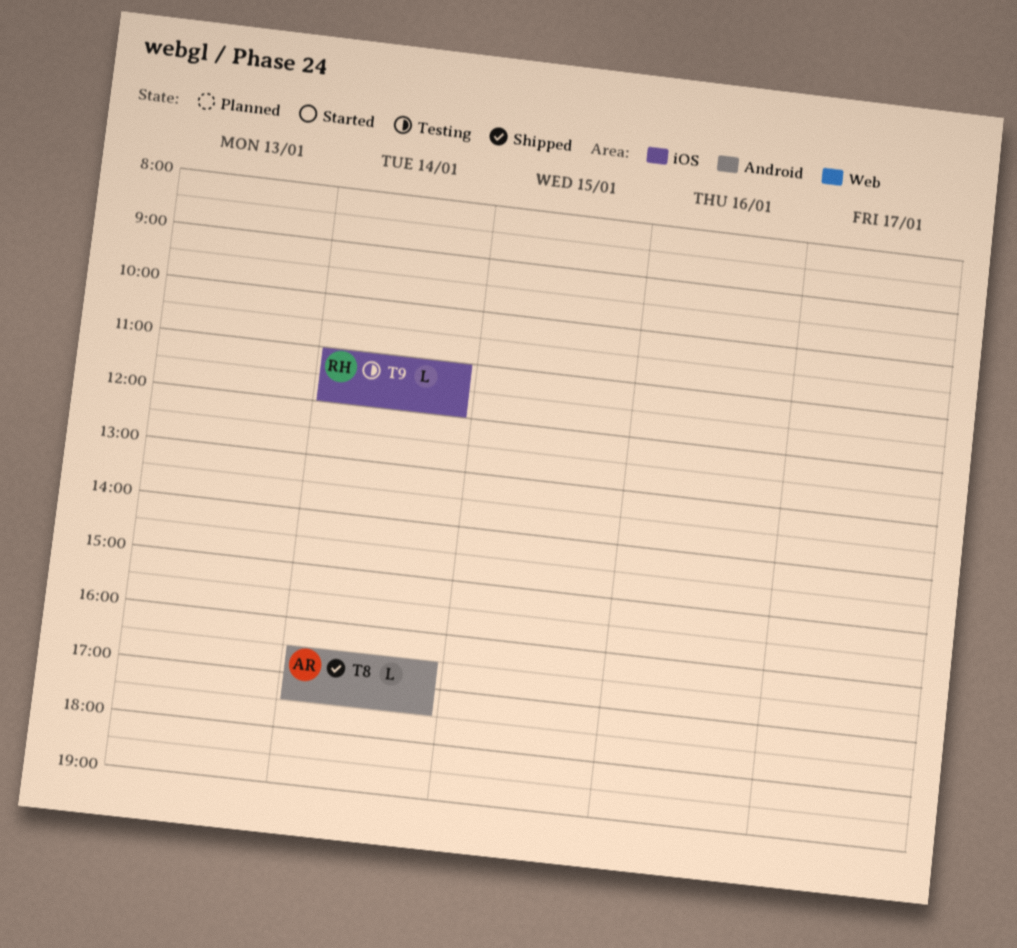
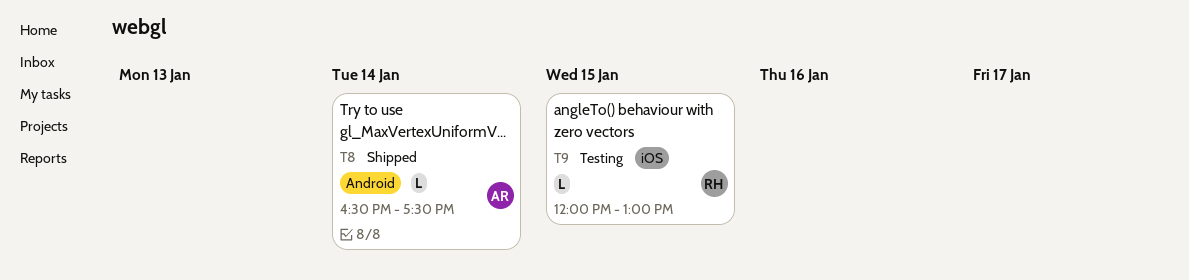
T9, day: Jan 14 -> Jan 15
T9, begins: 11:00 -> 12:00
T9, ends: 12:00 -> 13:00

